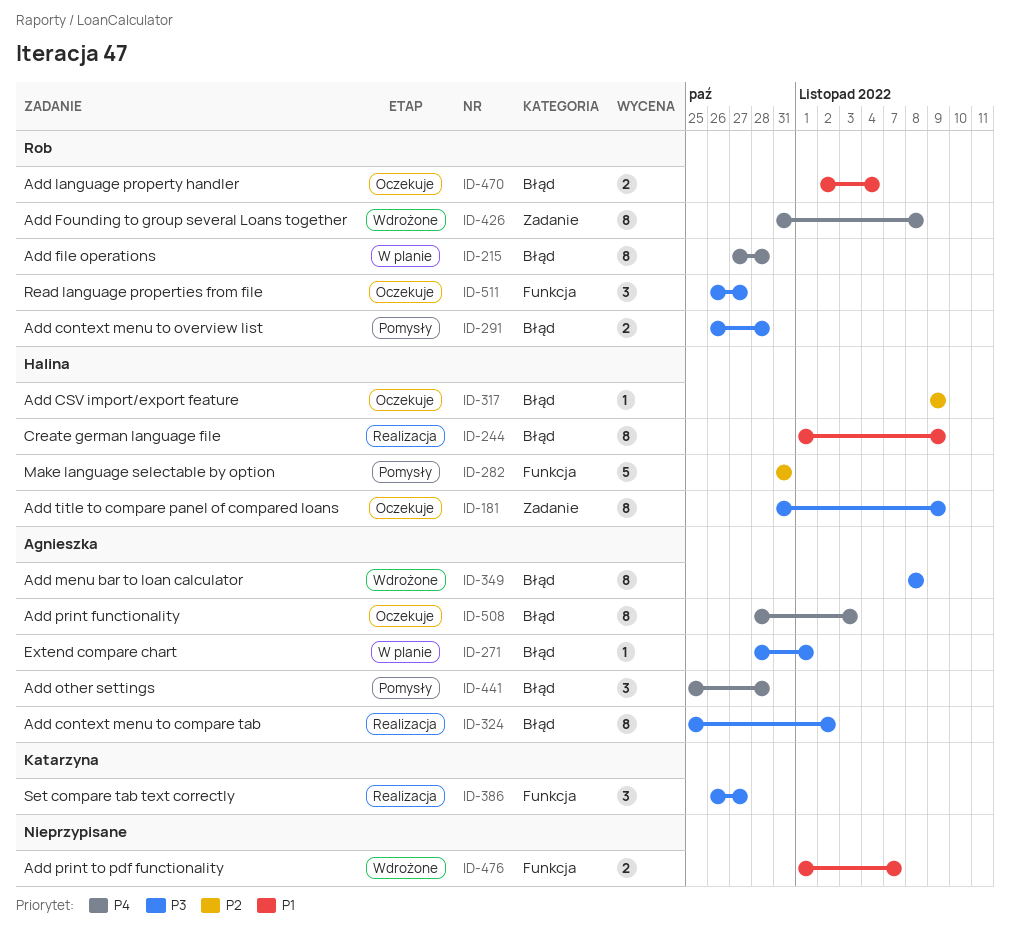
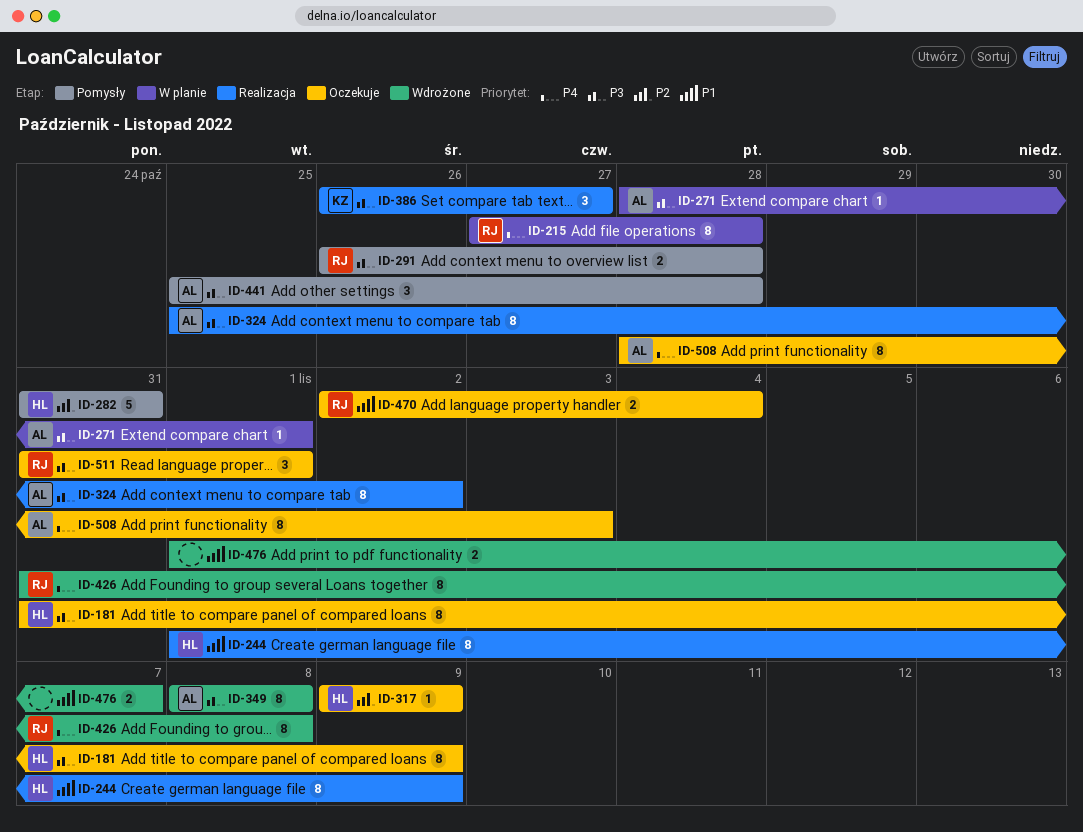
ID-441, priority: P4 -> P3
ID-511, start: Oct 26 -> Oct 31
ID-511, due: Oct 27 -> Nov 1

